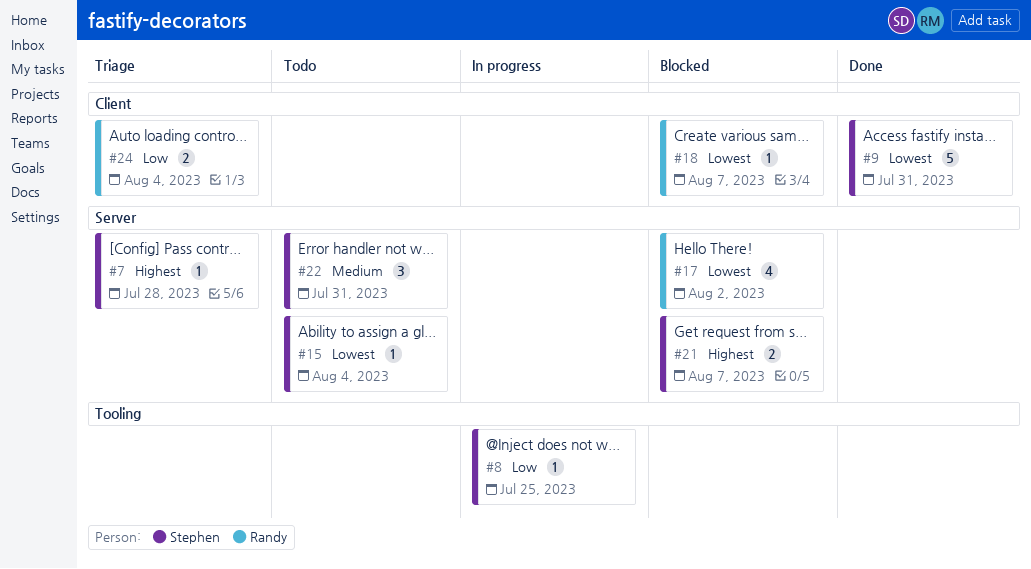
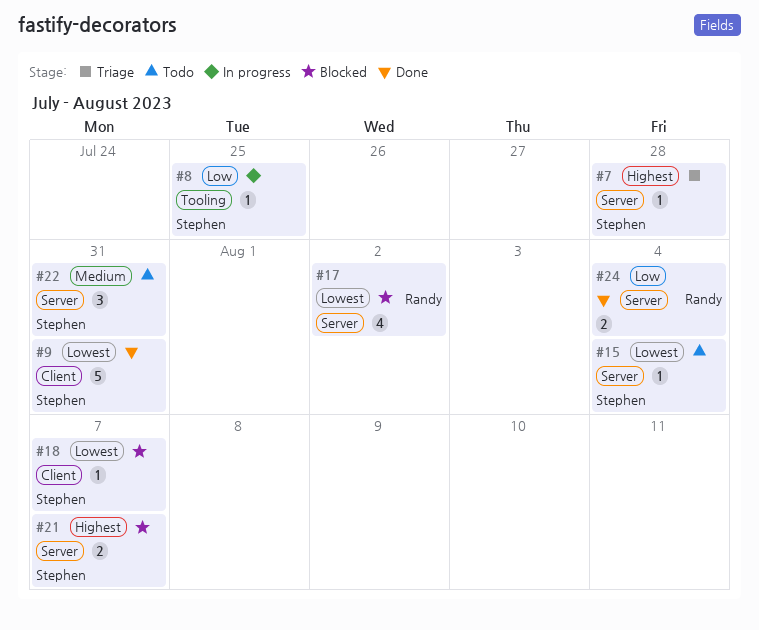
#18, owner: Randy -> Stephen
#24, status: Triage -> Done
#24, label: Client -> Server

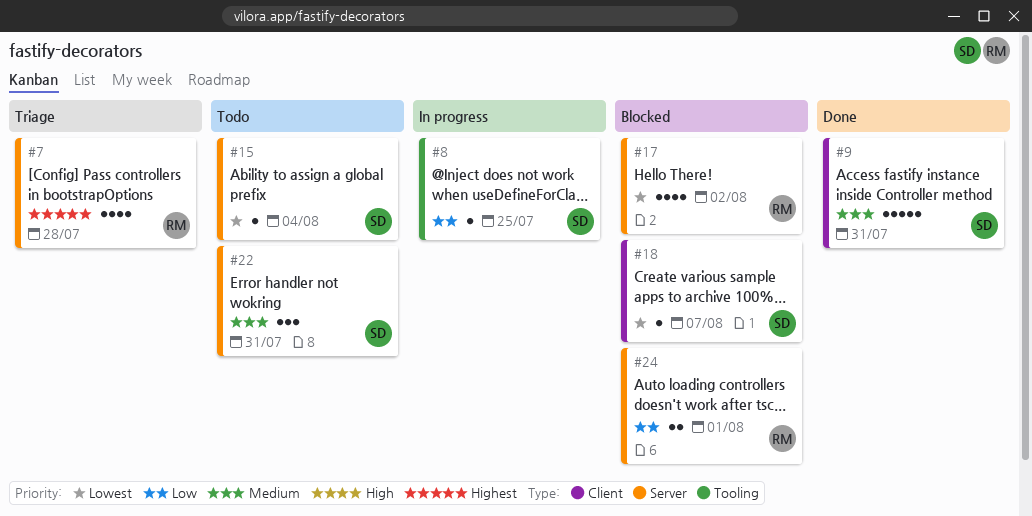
#7, owner: Stephen -> Randy
#7, estimate: 1 -> 4
#9, priority: Lowest -> Medium
#21: present -> none
#24, status: Done -> Blocked
#24, due: Aug 4 -> Aug 1

